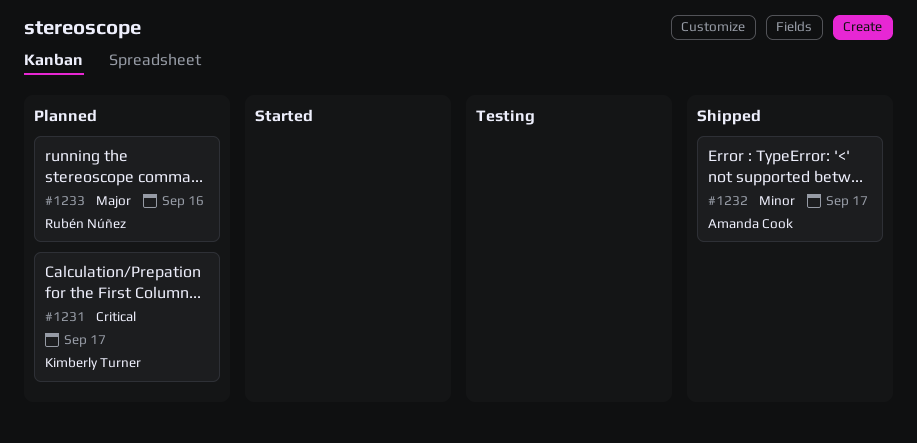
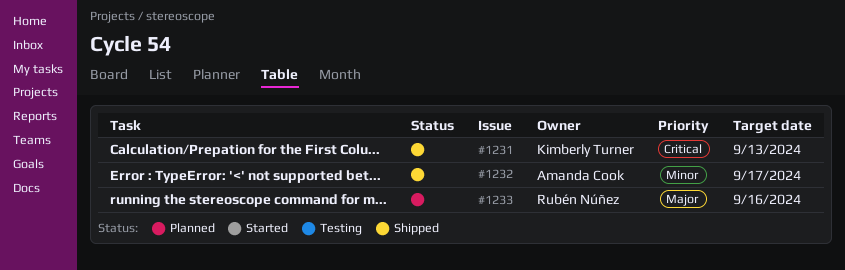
#1231, status: Planned -> Shipped
#1231, due: Sep 17 -> Sep 13

